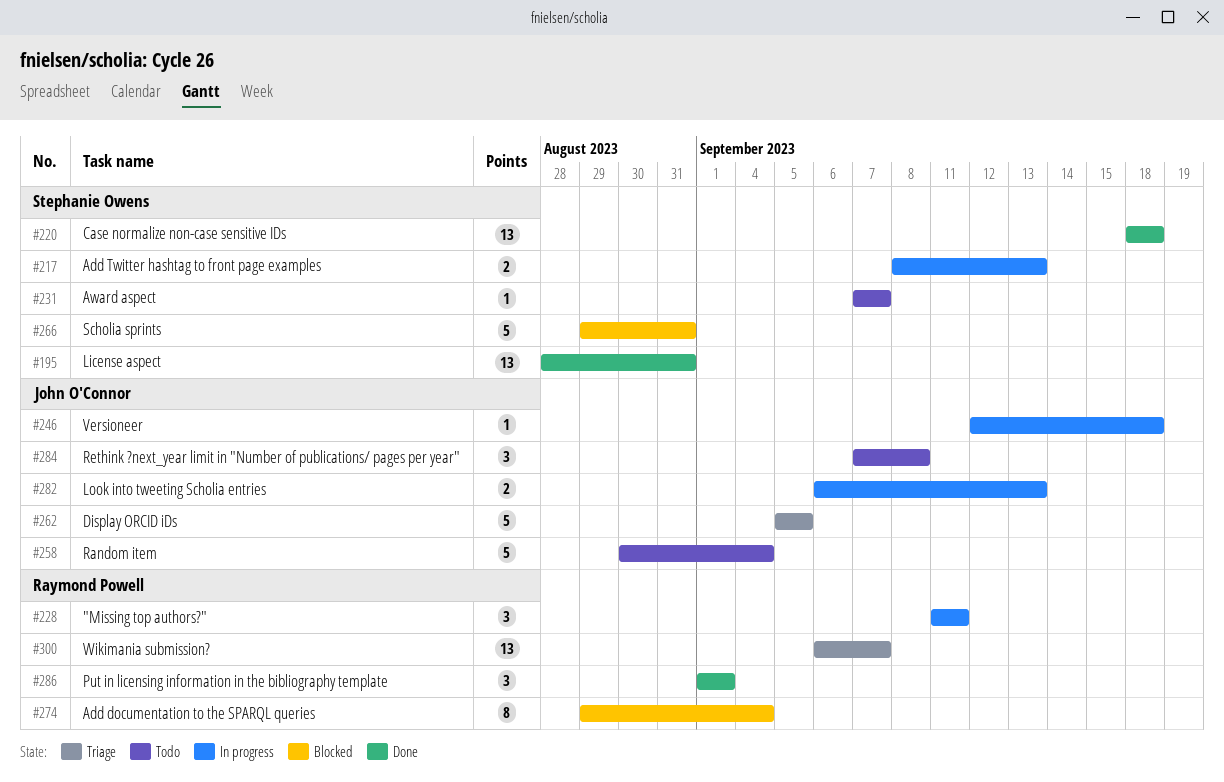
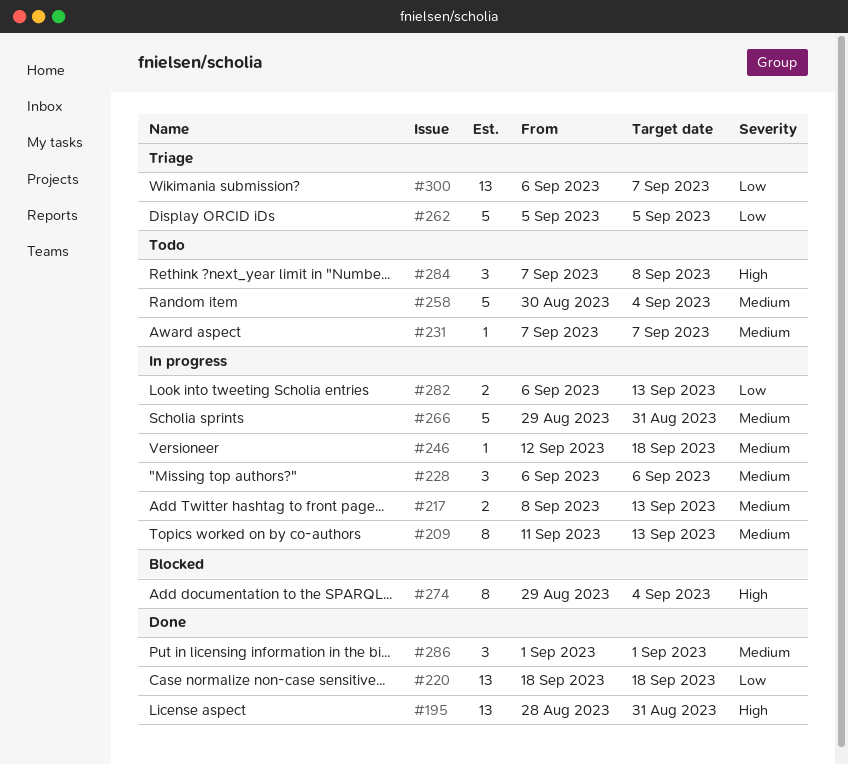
#209: none -> present
#228, start: Sep 11 -> Sep 6
#228, due: Sep 11 -> Sep 6
#266, status: Blocked -> In progress

